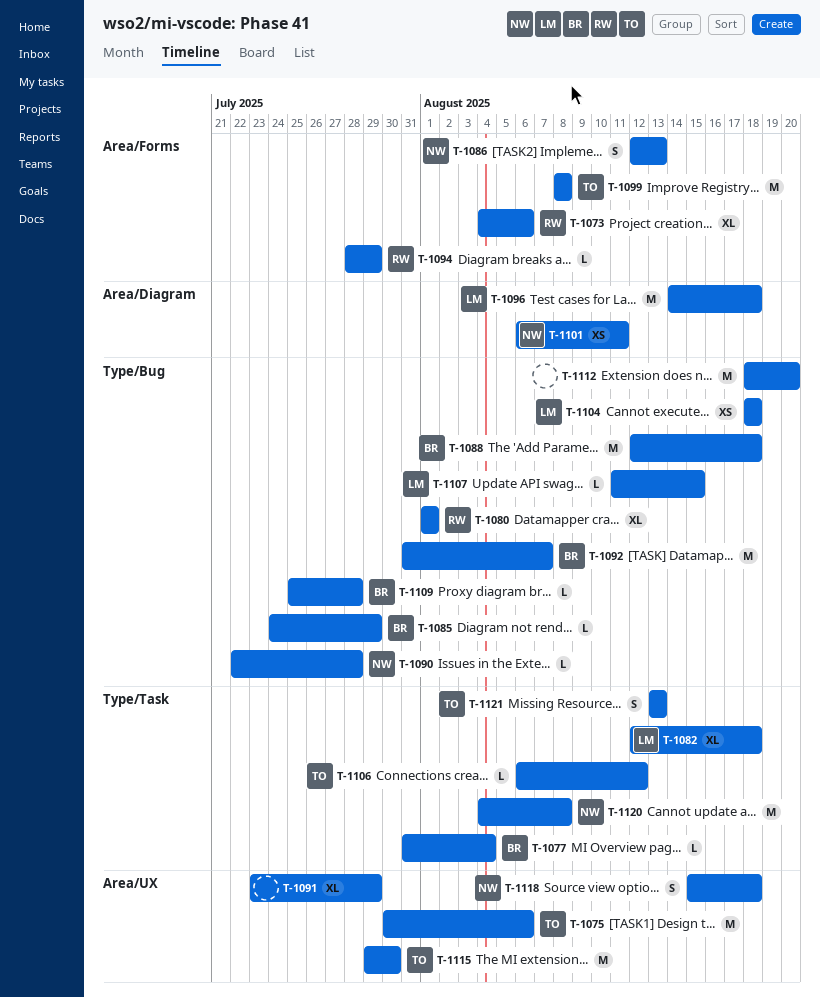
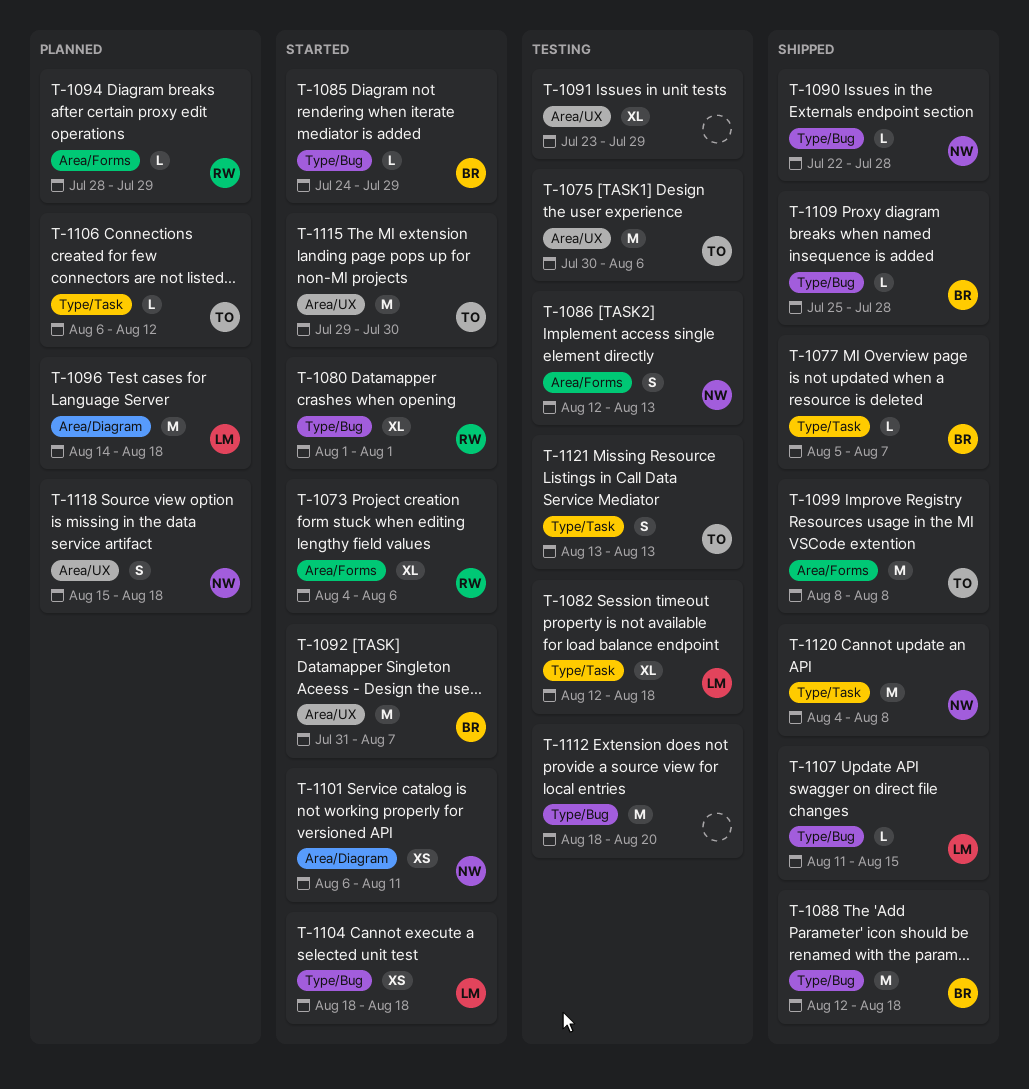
T-1077, start: Jul 31 -> Aug 5
T-1077, due: Aug 4 -> Aug 7
T-1092, label: Type/Bug -> Area/UX

